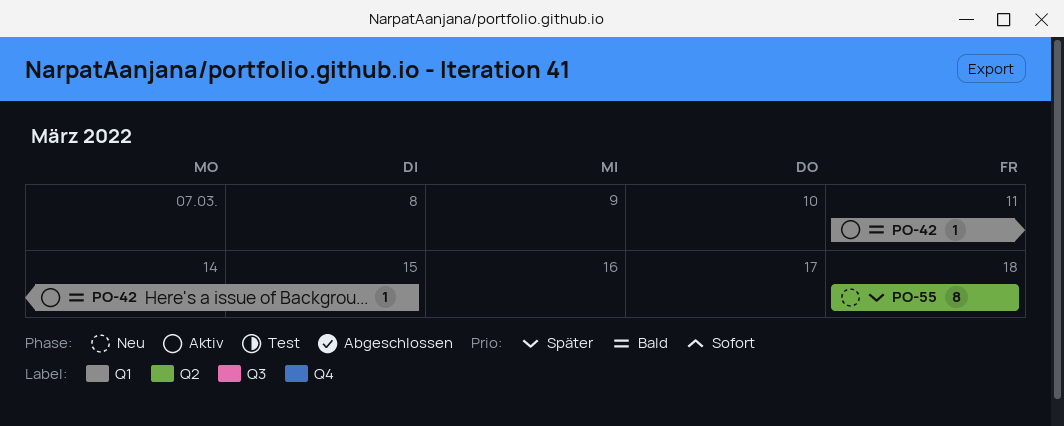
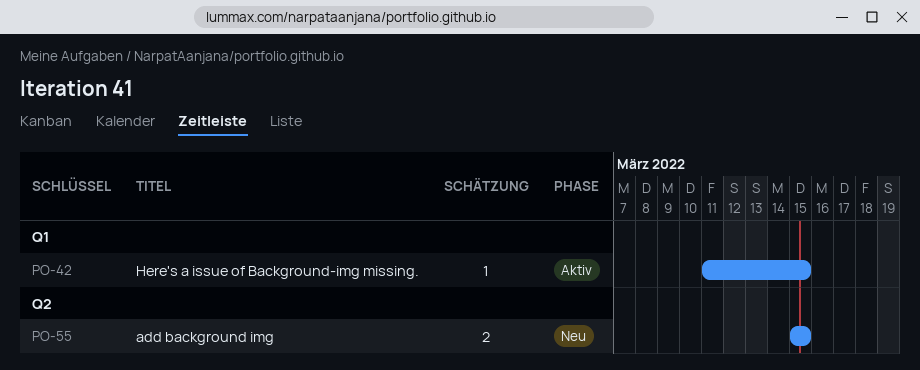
PO-55, estimate: 8 -> 2
PO-55, start: Mar 18 -> Mar 15
PO-55, due: Mar 18 -> Mar 15

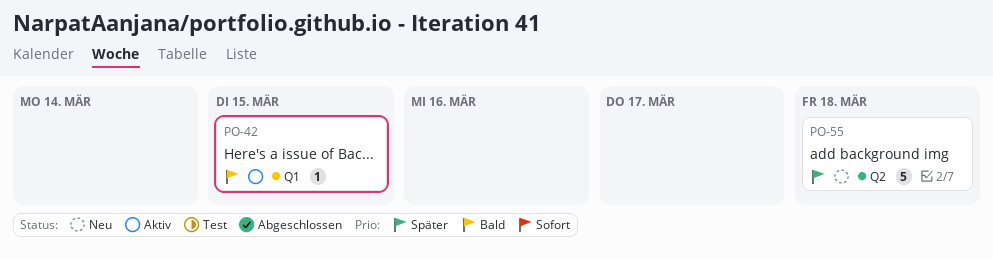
PO-55, estimate: 2 -> 5
PO-55, due: Mar 15 -> Mar 18

